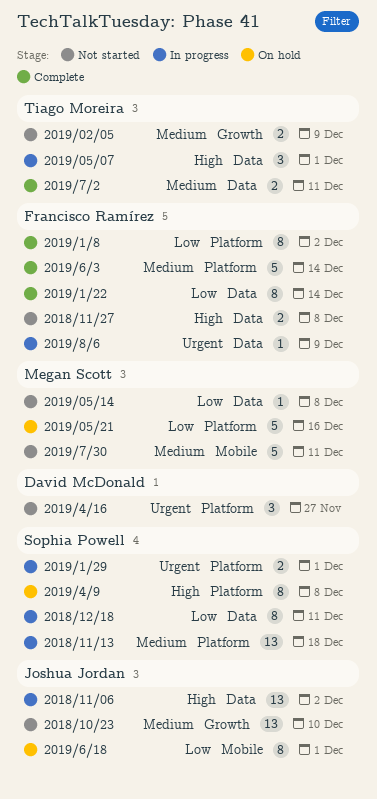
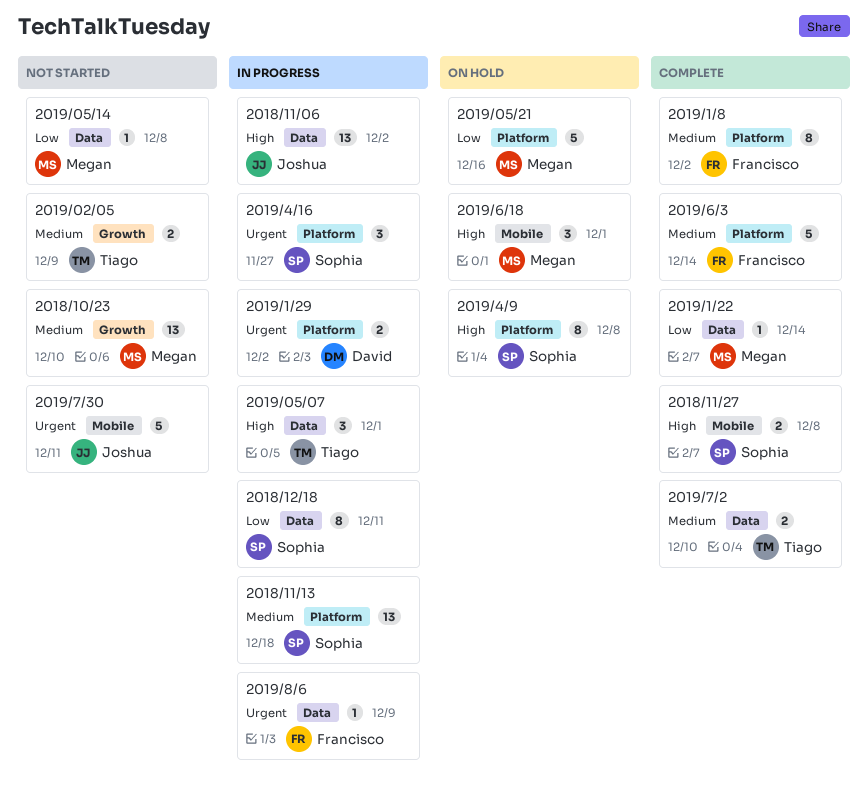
2018/10/23, owner: Joshua Jordan -> Megan Scott
2018/11/27, status: Not started -> Complete
2018/11/27, owner: Francisco Ramírez -> Sophia Powell
2018/11/27, label: Data -> Mobile
2019/1/22, owner: Francisco Ramírez -> Megan Scott
2019/1/22, estimate: 8 -> 1
2019/1/29, owner: Sophia Powell -> David McDonald
2019/1/29, due: Dec 1 -> Dec 2
2019/1/8, priority: Low -> Medium
2019/4/16, status: Not started -> In progress
2019/4/16, owner: David McDonald -> Sophia Powell
2019/6/18, owner: Joshua Jordan -> Megan Scott
2019/6/18, priority: Low -> High
2019/6/18, estimate: 8 -> 3
2019/7/2, due: Dec 11 -> Dec 10
2019/7/30, owner: Megan Scott -> Joshua Jordan
2019/7/30, priority: Medium -> Urgent

